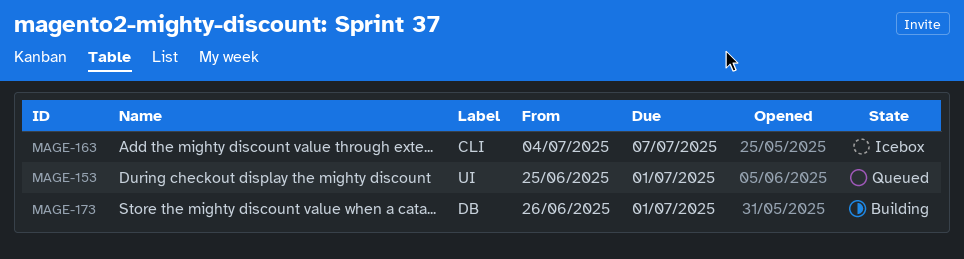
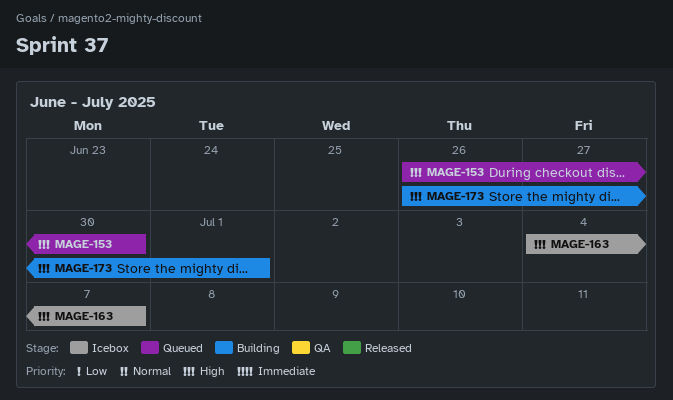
MAGE-153, start: Jun 25 -> Jun 26
MAGE-153, due: Jul 1 -> Jun 30

